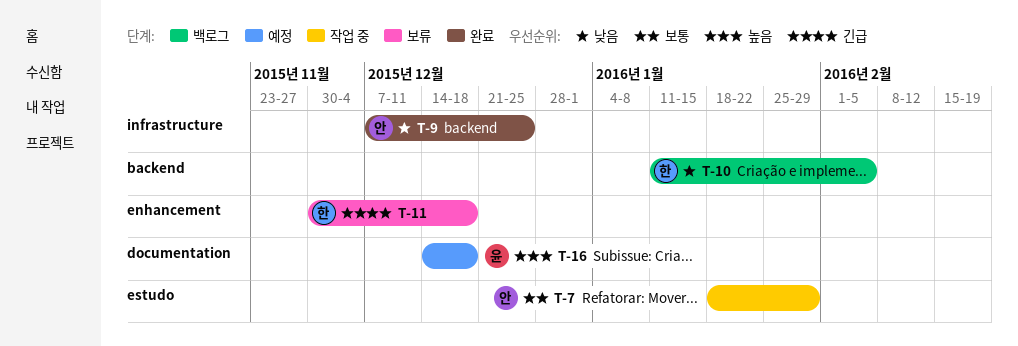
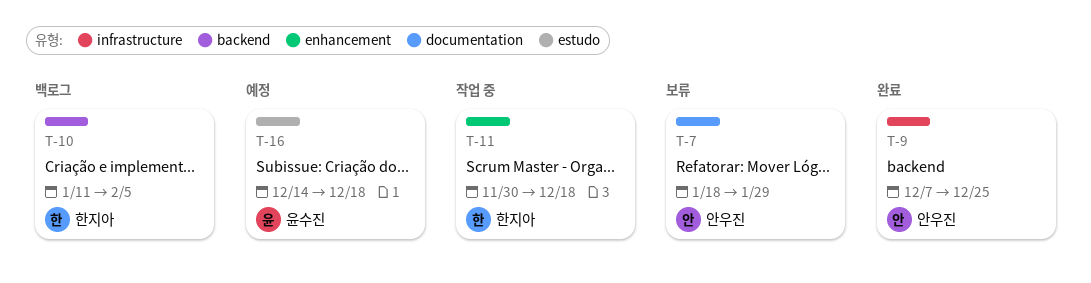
T-7, status: 작업 중 -> 보류
T-7, label: estudo -> documentation
T-11, status: 보류 -> 작업 중
T-16, label: documentation -> estudo

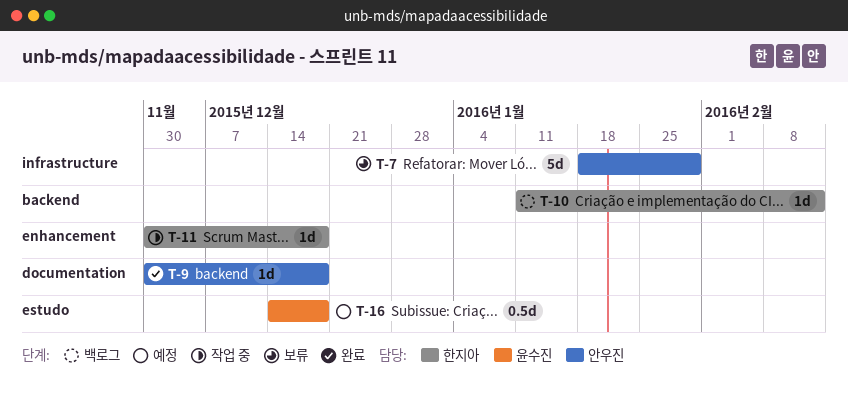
T-7, label: documentation -> infrastructure
T-9, label: infrastructure -> documentation
T-9, start: Dec 7 -> Nov 30
T-9, due: Dec 25 -> Dec 18
T-10, due: Feb 5 -> Feb 12

